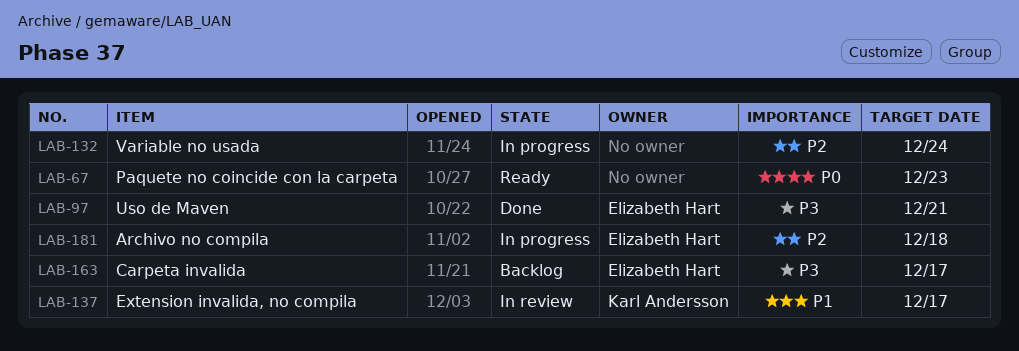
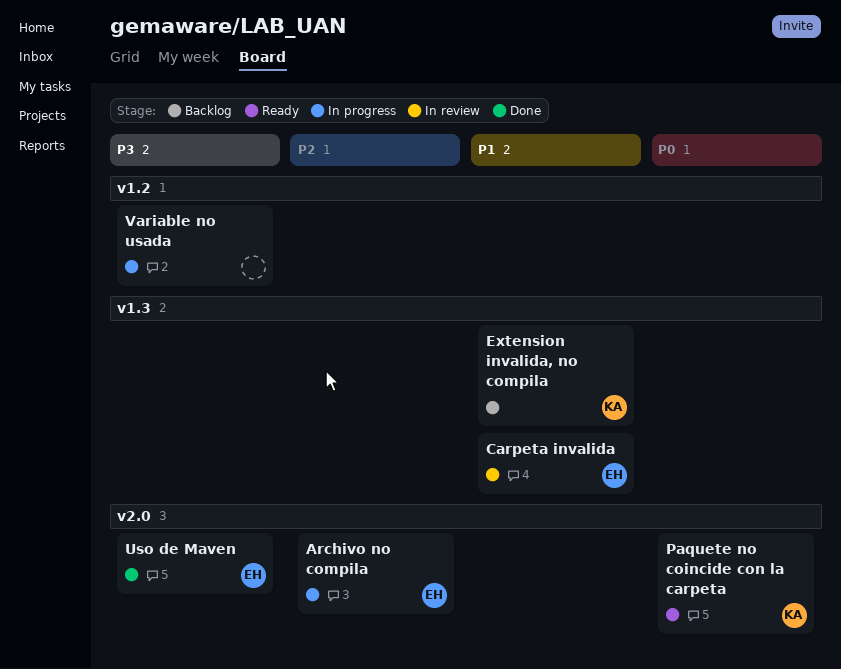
Carpeta invalida, status: Backlog -> In review
Carpeta invalida, priority: P3 -> P1
Extension invalida, no compila, status: In review -> Backlog
Paquete no coincide con la carpeta, owner: none -> Karl Andersson
Variable no usada, priority: P2 -> P3

